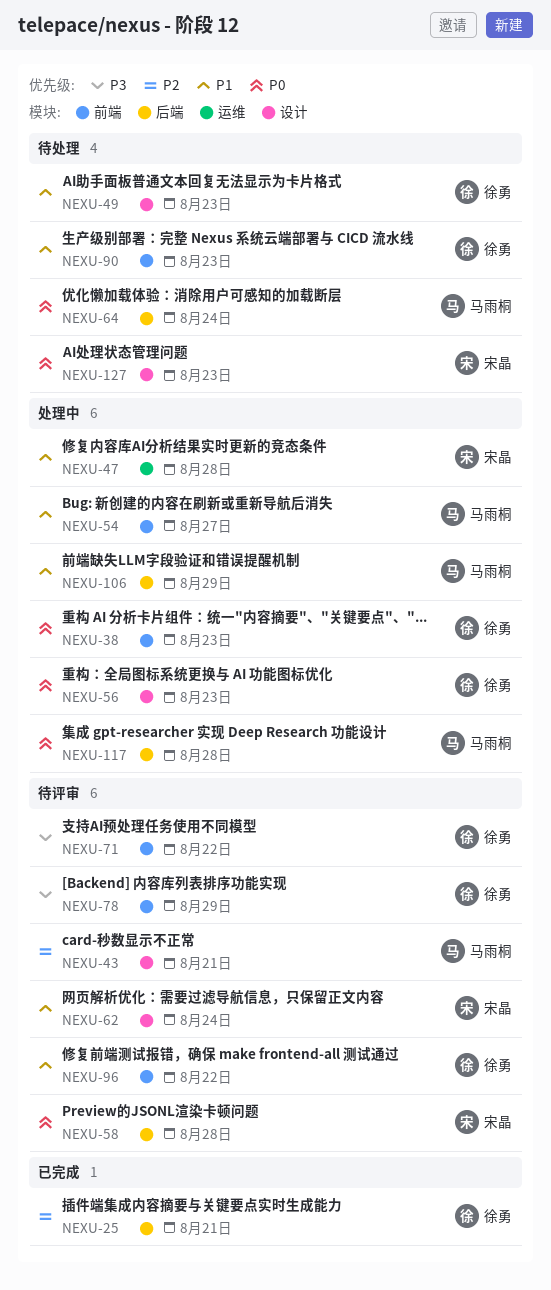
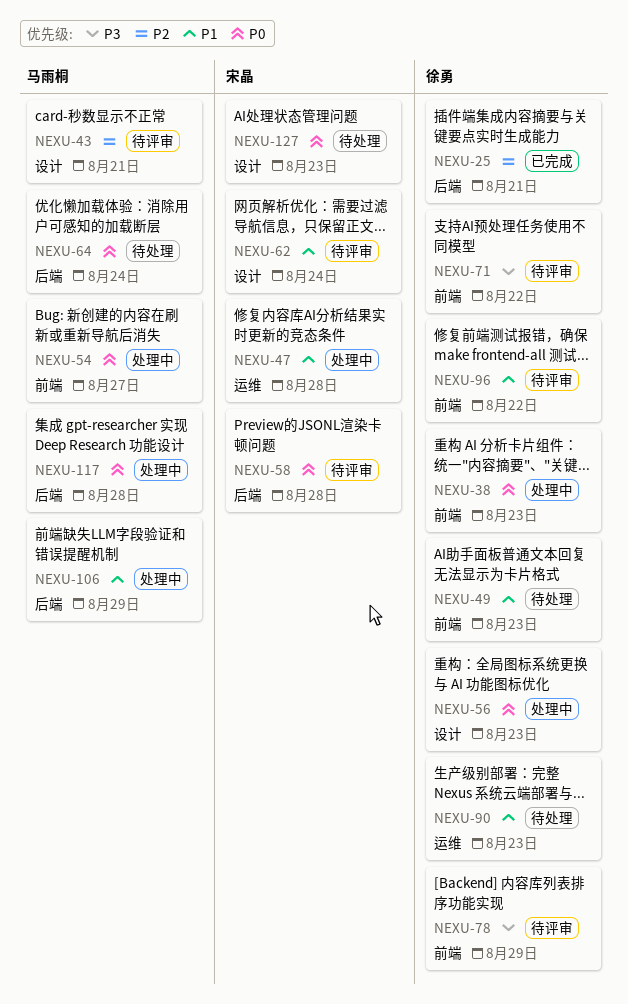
NEXU-49, label: 设计 -> 前端
NEXU-54, priority: P1 -> P0
NEXU-90, label: 前端 -> 运维

